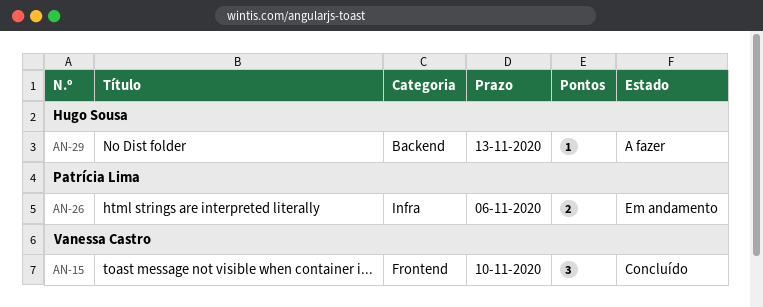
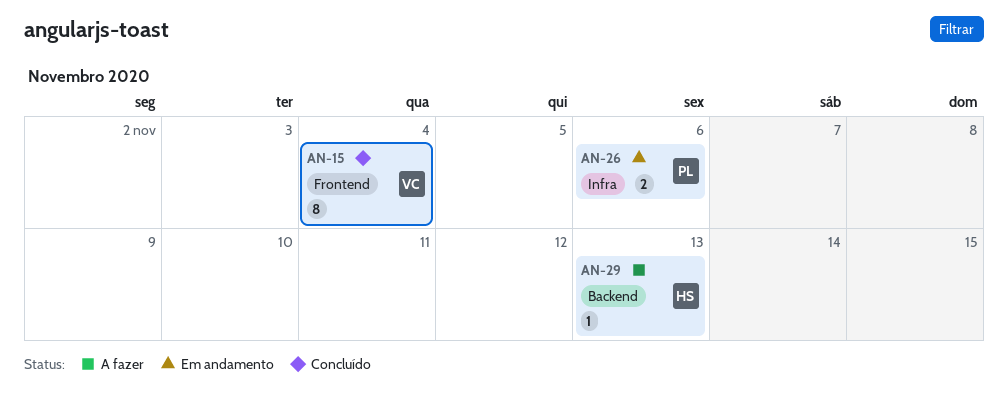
AN-15, estimate: 3 -> 8
AN-15, due: Nov 10 -> Nov 4

